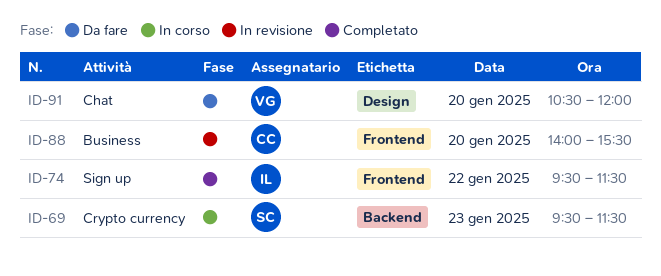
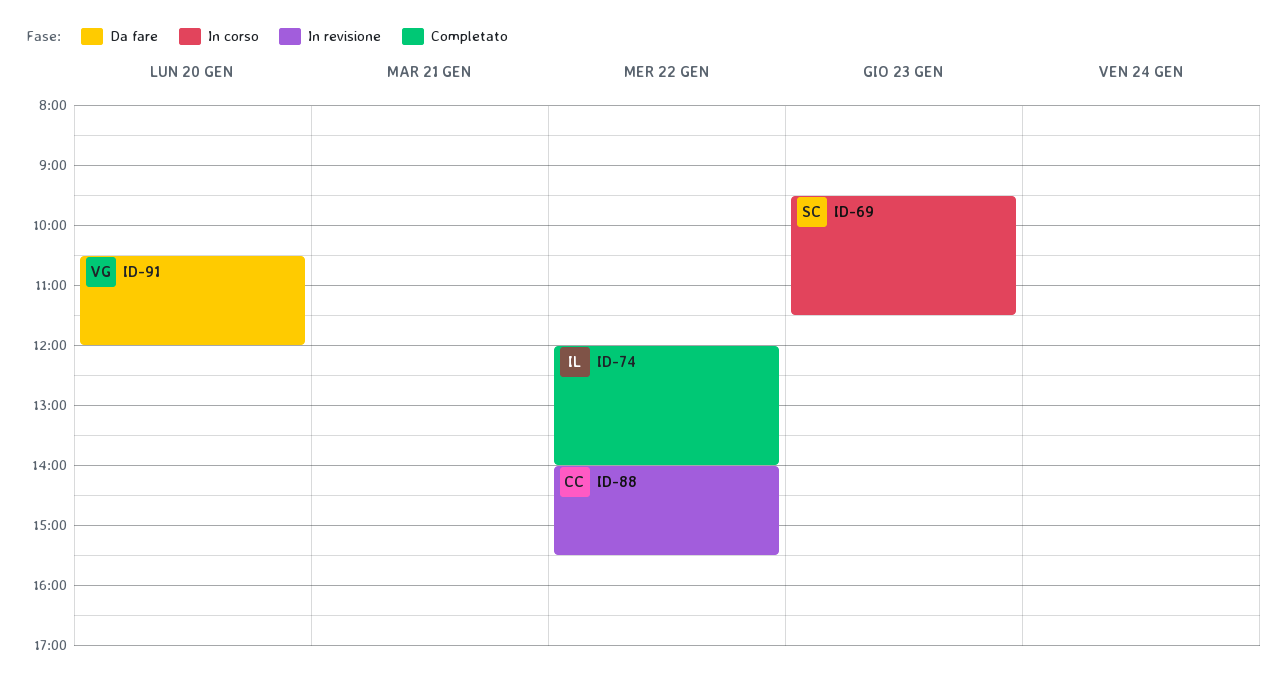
ID-74, begins: 09:30 -> 12:00
ID-74, ends: 11:30 -> 14:00
ID-88, day: Jan 20 -> Jan 22

